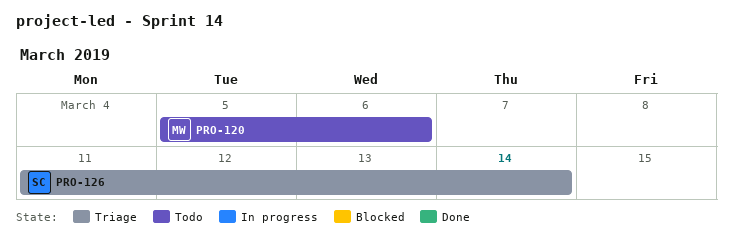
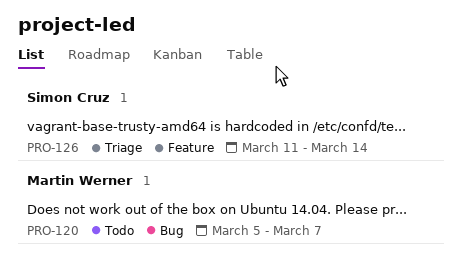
PRO-120, due: Mar 6 -> Mar 7

